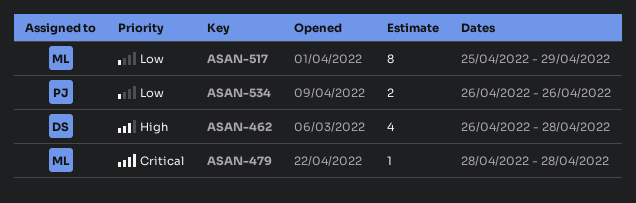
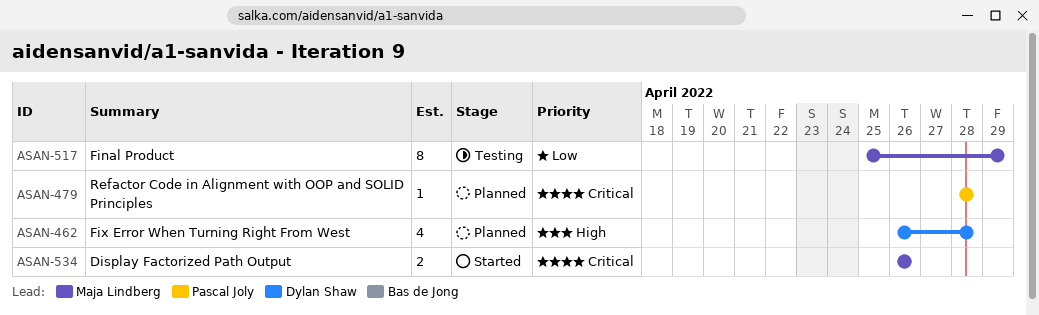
ASAN-479, owner: Maja Lindberg -> Pascal Joly
ASAN-534, owner: Pascal Joly -> Maja Lindberg
ASAN-534, priority: Low -> Critical

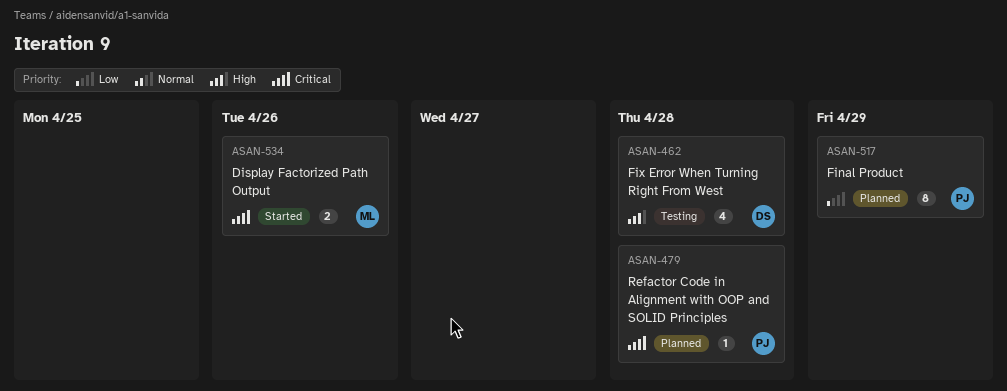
ASAN-462, status: Planned -> Testing
ASAN-517, status: Testing -> Planned
ASAN-517, owner: Maja Lindberg -> Pascal Joly

